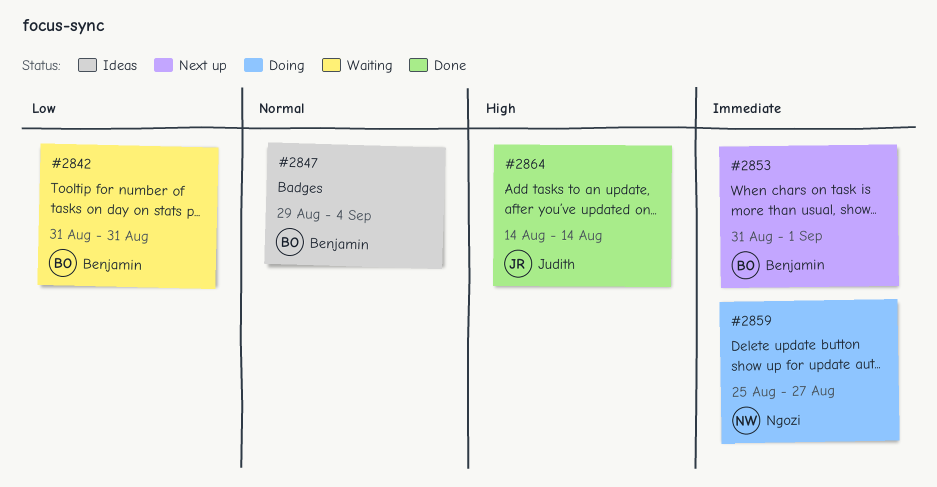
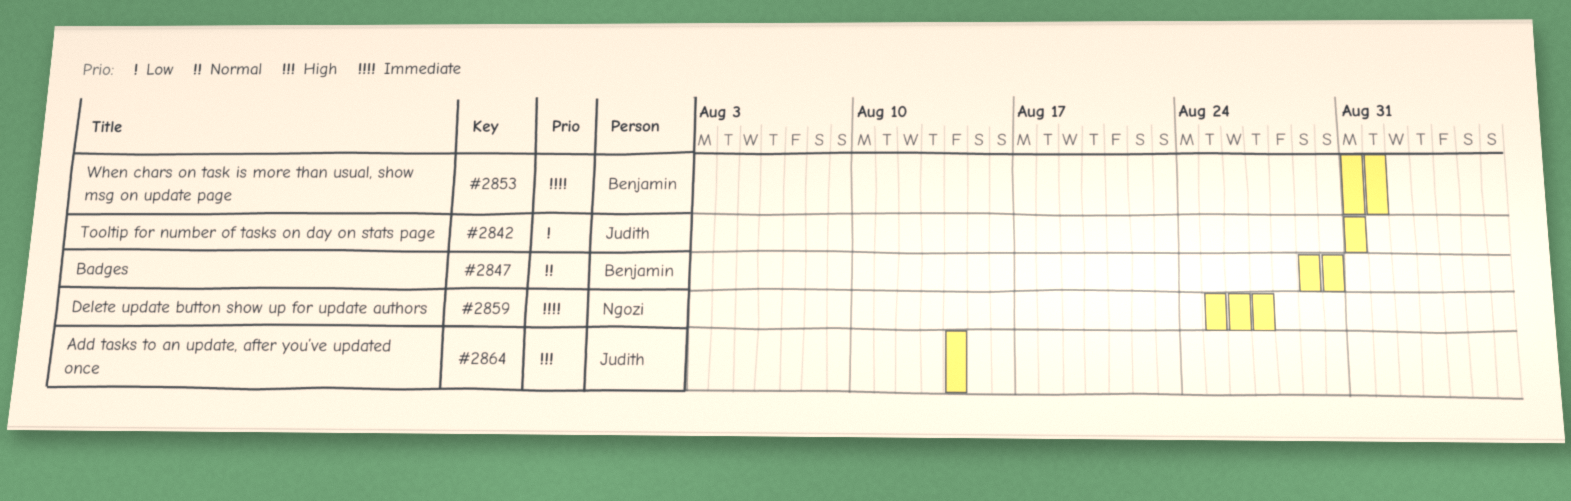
#2842, owner: Benjamin -> Judith
#2847, due: Sep 4 -> Aug 30

